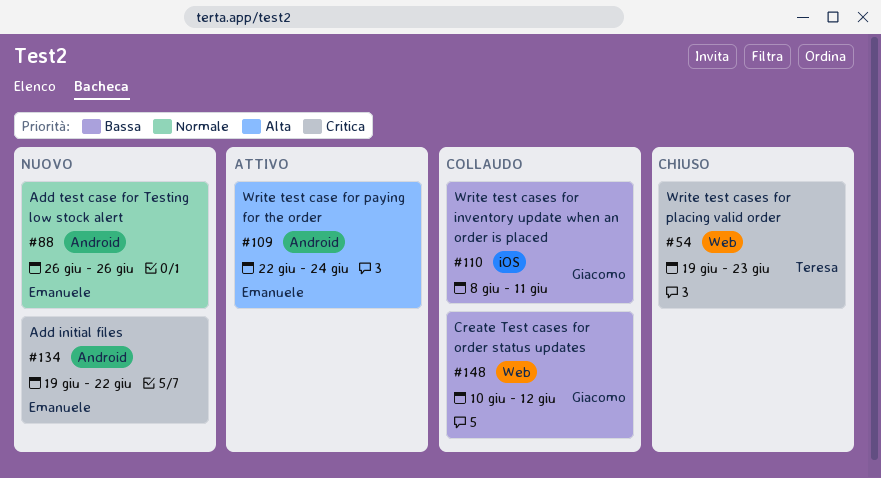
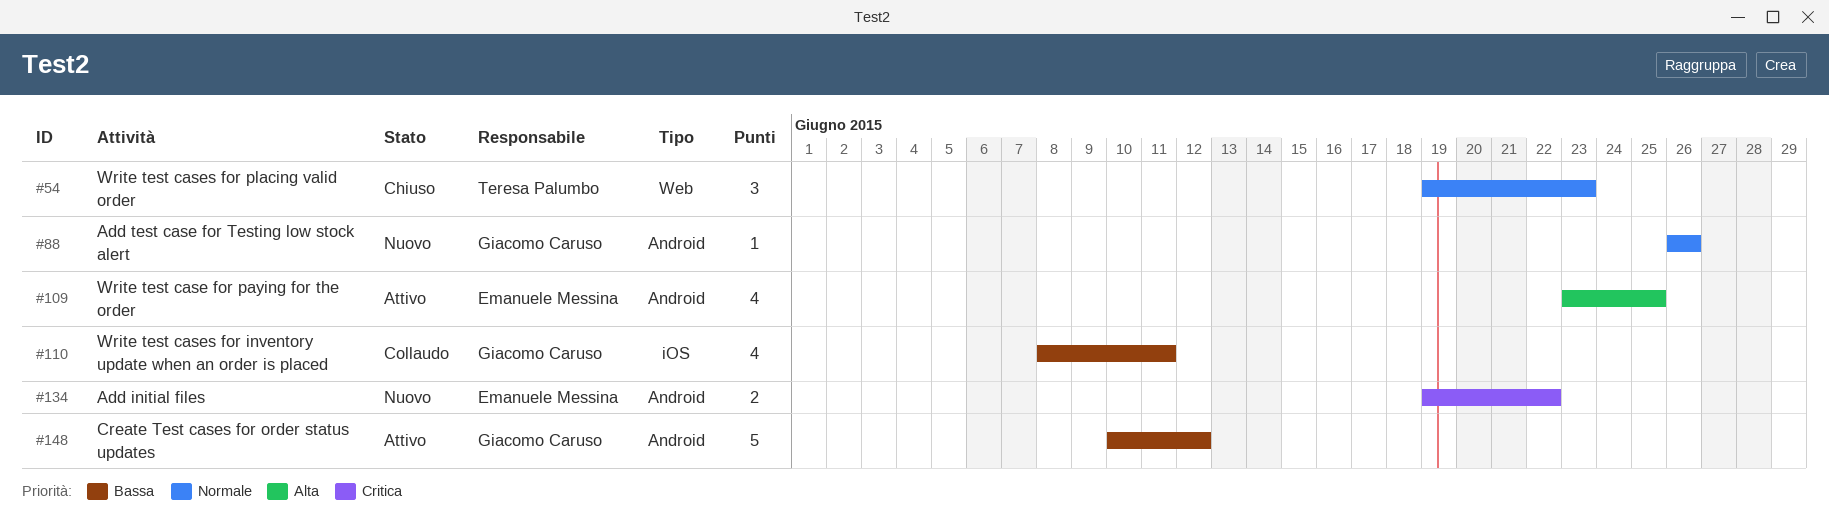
#54, priority: Critica -> Normale
#88, owner: Emanuele Messina -> Giacomo Caruso
#109, start: Jun 22 -> Jun 23
#109, due: Jun 24 -> Jun 25
#148, status: Collaudo -> Attivo
#148, label: Web -> Android

